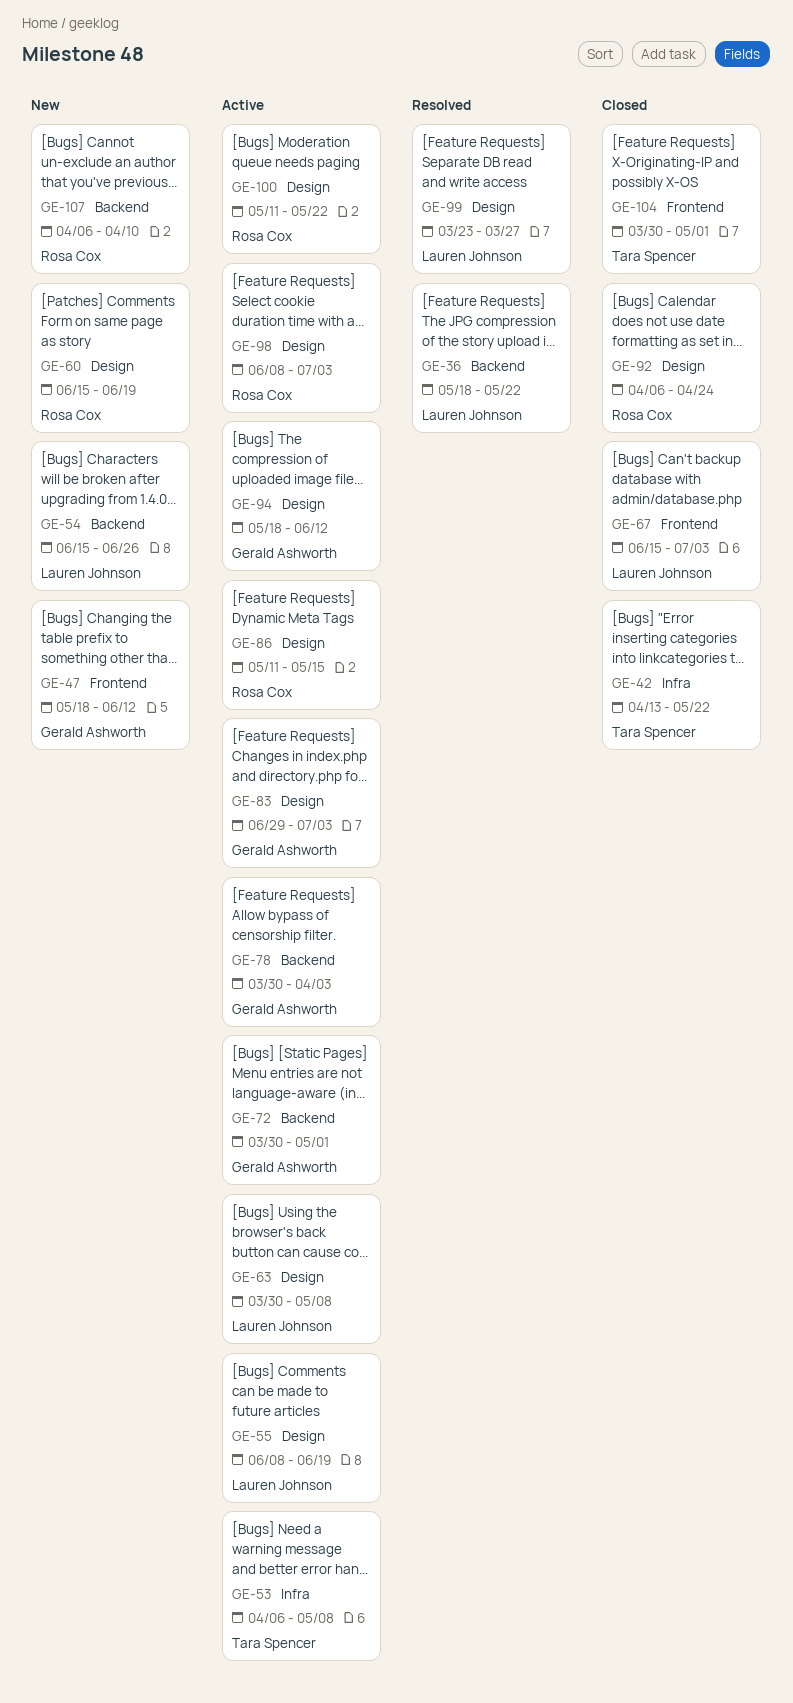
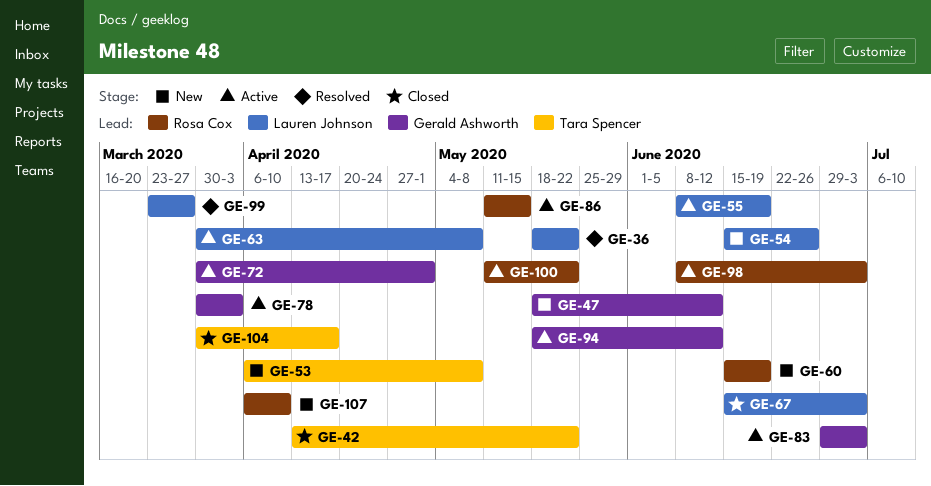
GE-53, status: Active -> New
GE-92: present -> none
GE-104, due: May 1 -> Apr 17

